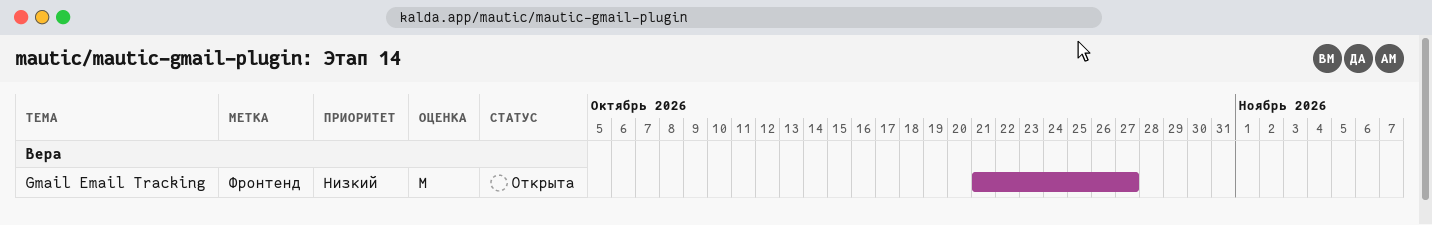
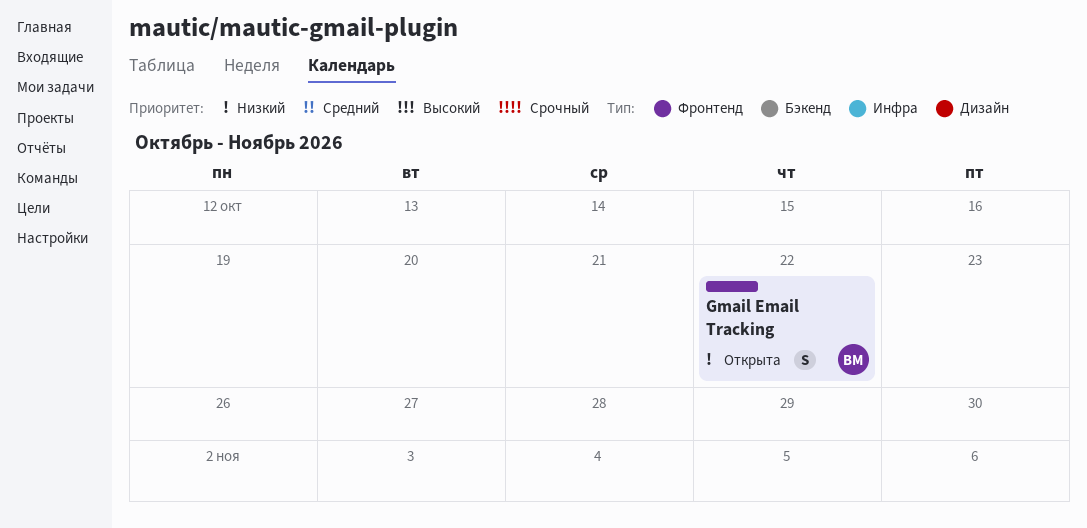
Gmail Email Tracking, estimate: M -> S
Gmail Email Tracking, due: Oct 27 -> Oct 22

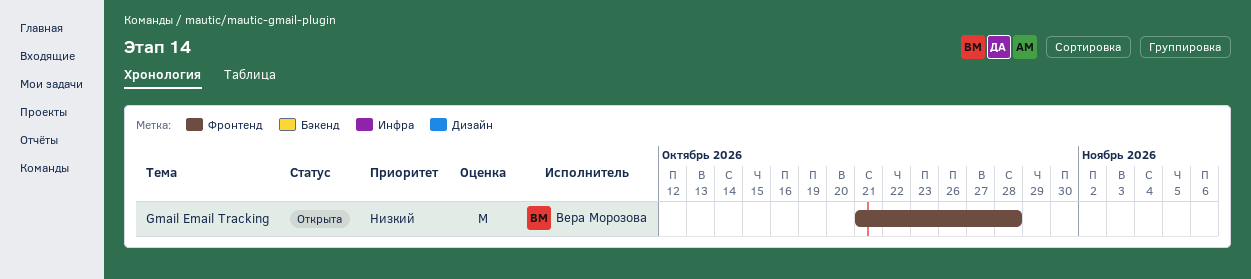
Gmail Email Tracking, estimate: S -> M
Gmail Email Tracking, due: Oct 22 -> Oct 28

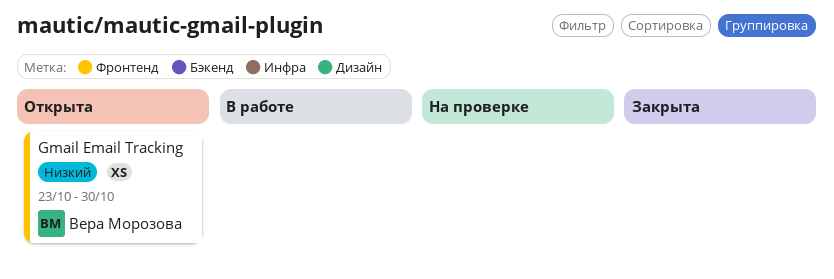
Gmail Email Tracking, estimate: M -> XS
Gmail Email Tracking, start: Oct 21 -> Oct 23
Gmail Email Tracking, due: Oct 28 -> Oct 30

